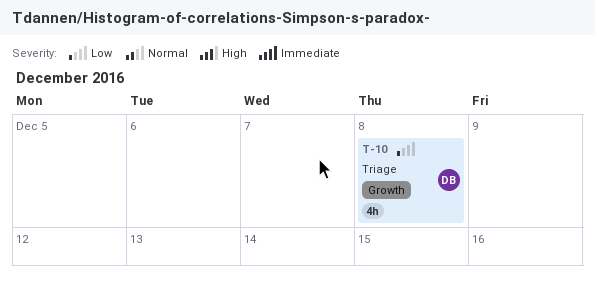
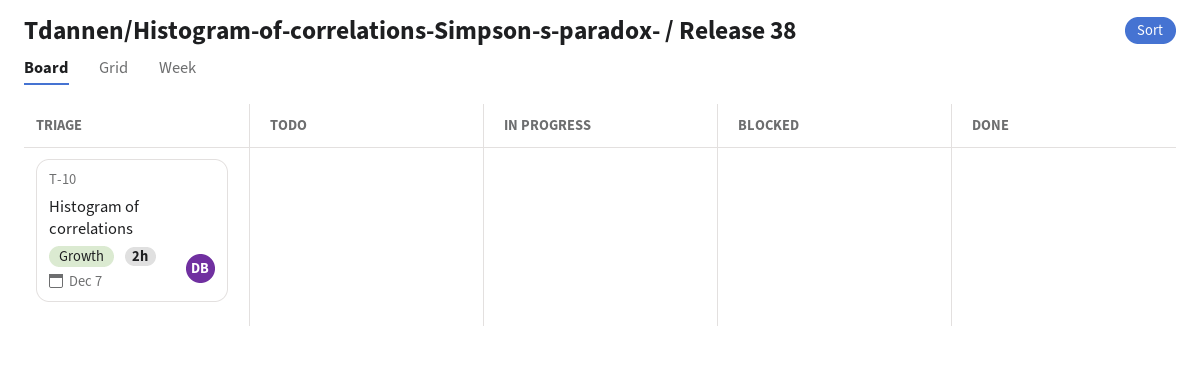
T-10, estimate: 4h -> 2h
T-10, due: Dec 8 -> Dec 7

